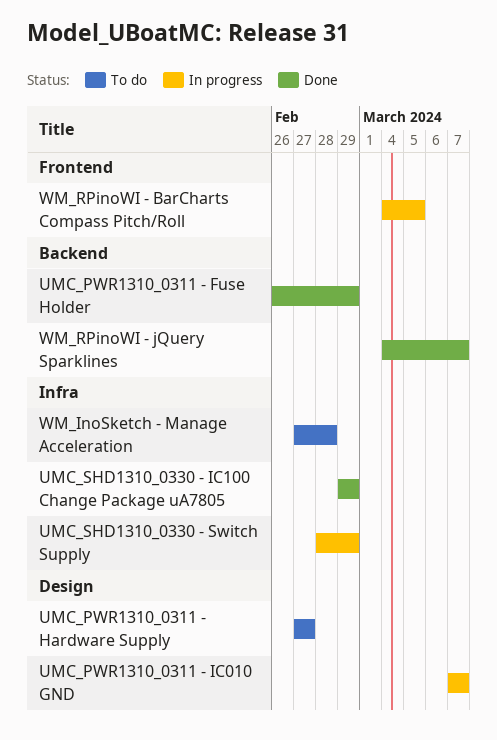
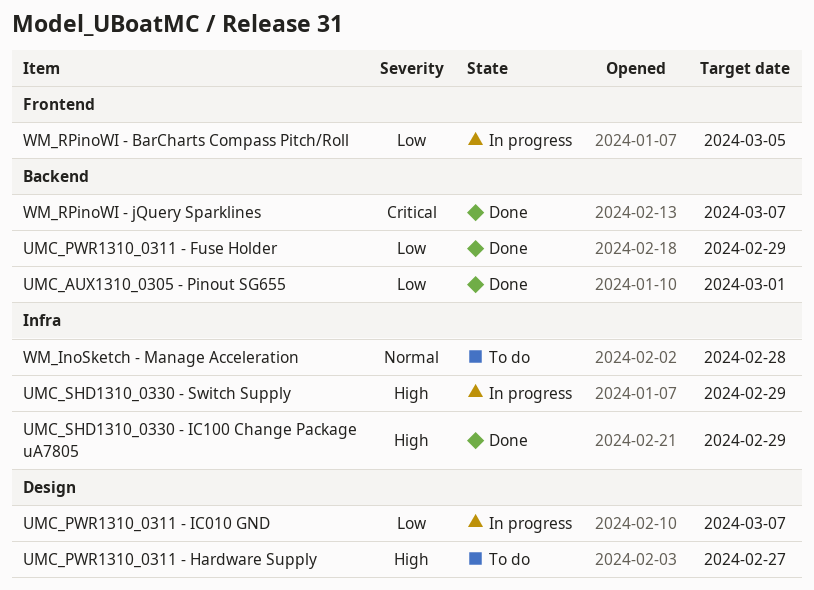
UMC_AUX1310_0305 - Pinout SG655: none -> present

